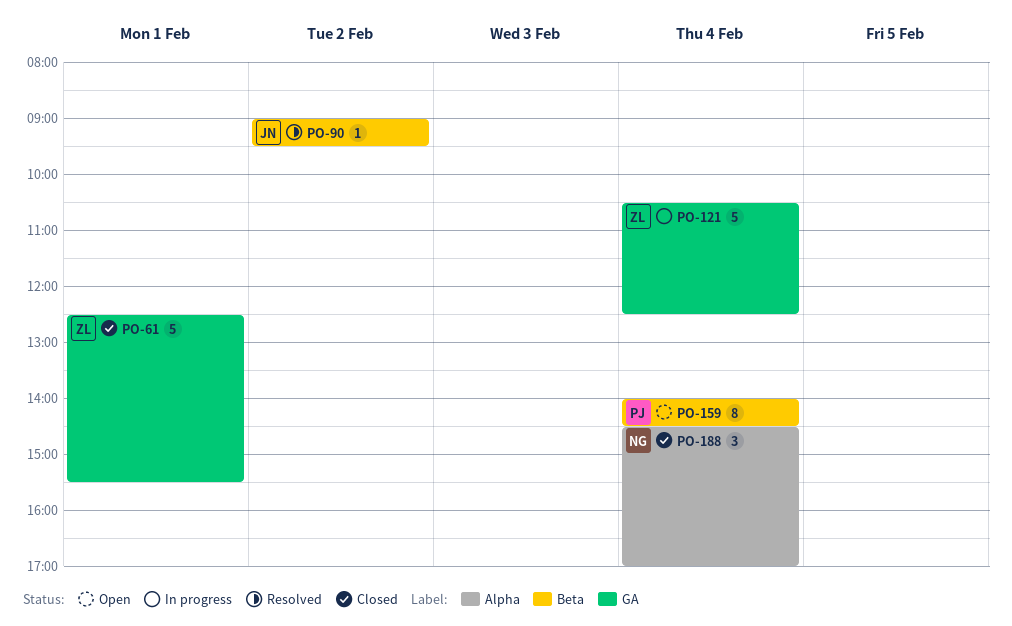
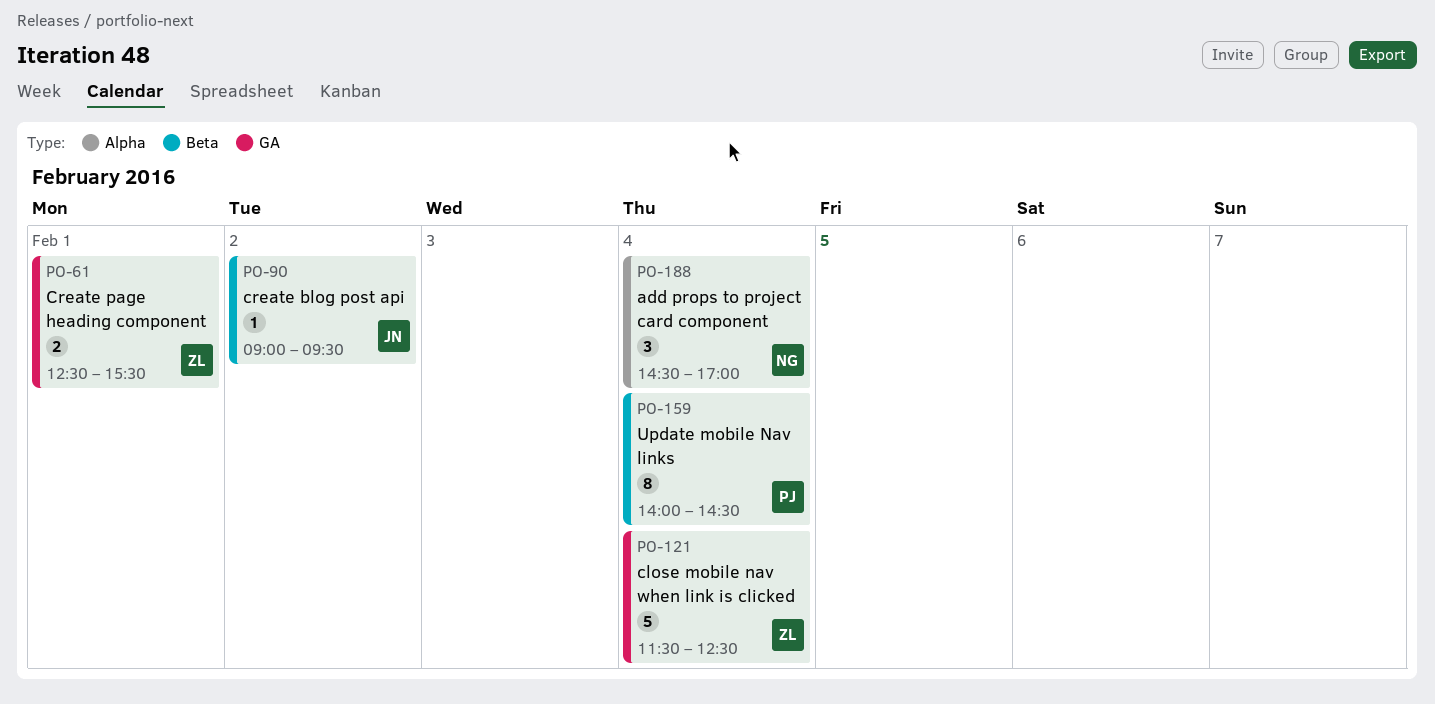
PO-61, estimate: 5 -> 2
PO-121, begins: 10:30 -> 11:30

